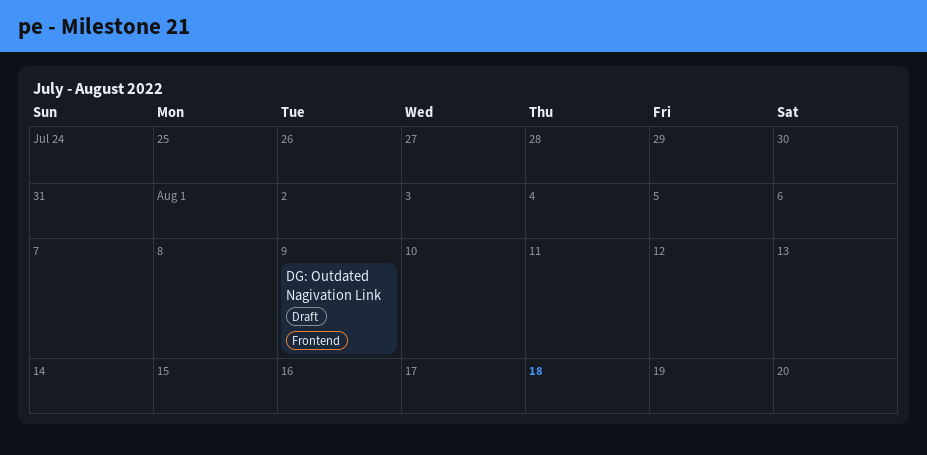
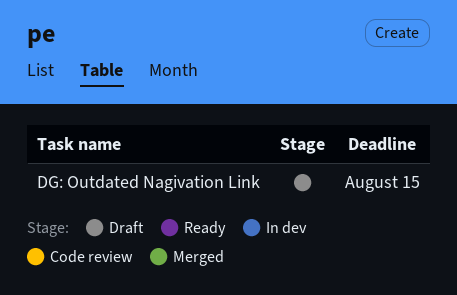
DG: Outdated Nagivation Link, due: Aug 9 -> Aug 15

